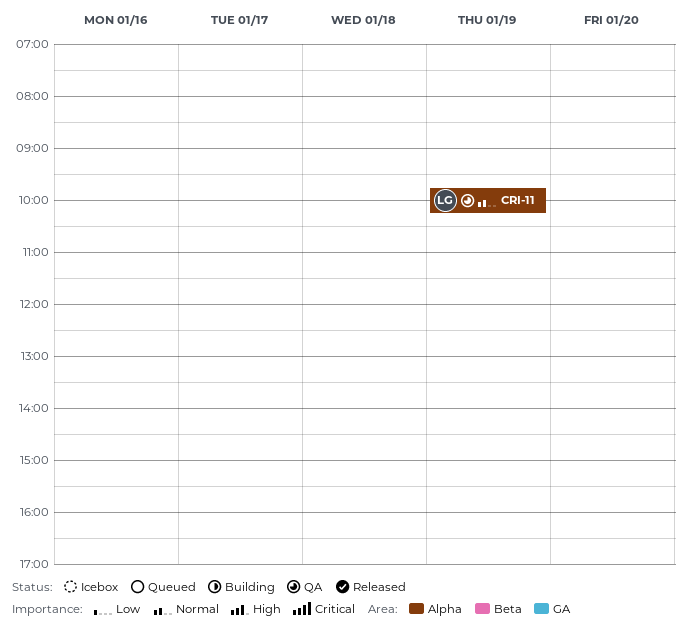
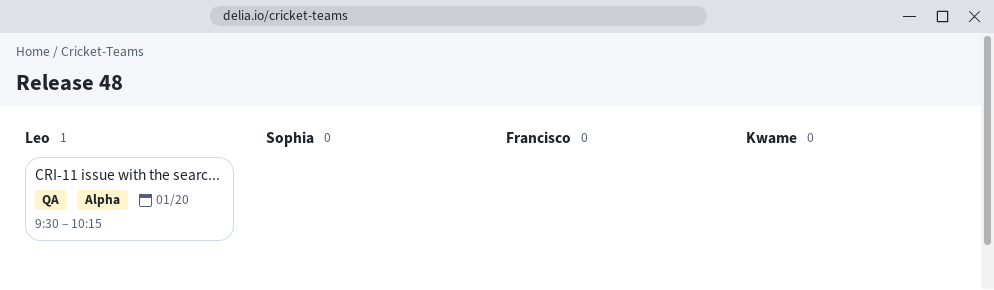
CRI-11, day: Jan 19 -> Jan 20
CRI-11, begins: 09:45 -> 09:30

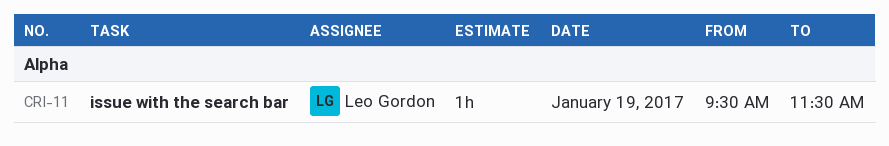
CRI-11, day: Jan 20 -> Jan 19
CRI-11, ends: 10:15 -> 11:30

